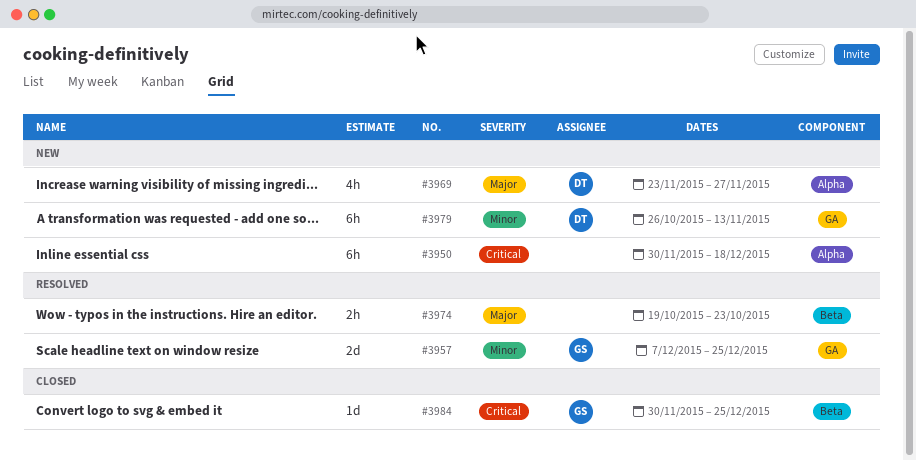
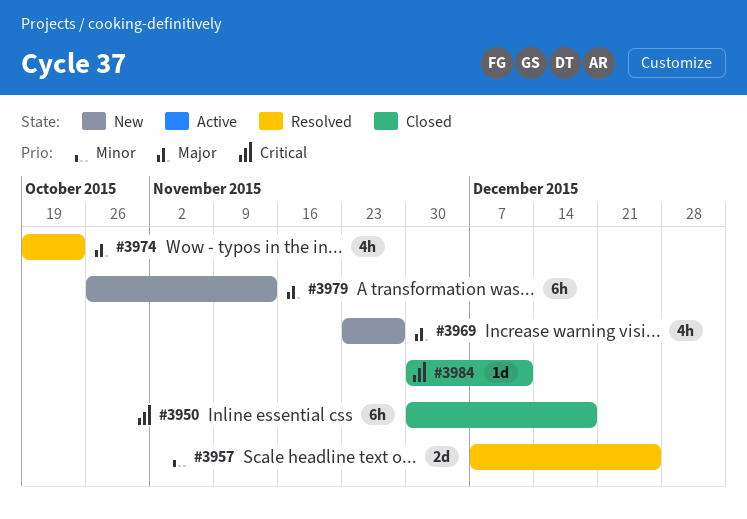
#3950, status: New -> Closed
#3974, estimate: 2h -> 4h
#3979, priority: Minor -> Major
#3984, due: Dec 25 -> Dec 11

